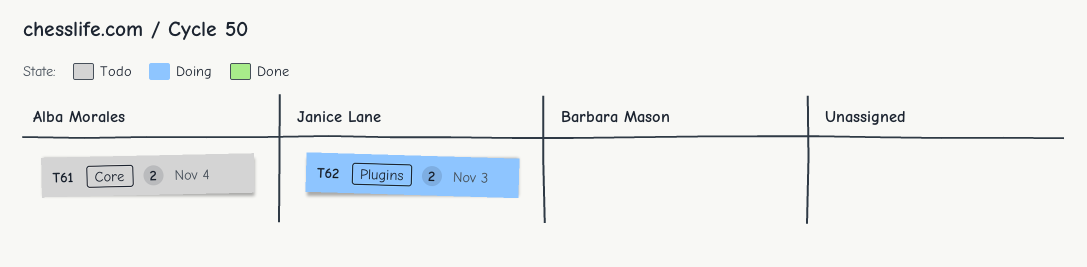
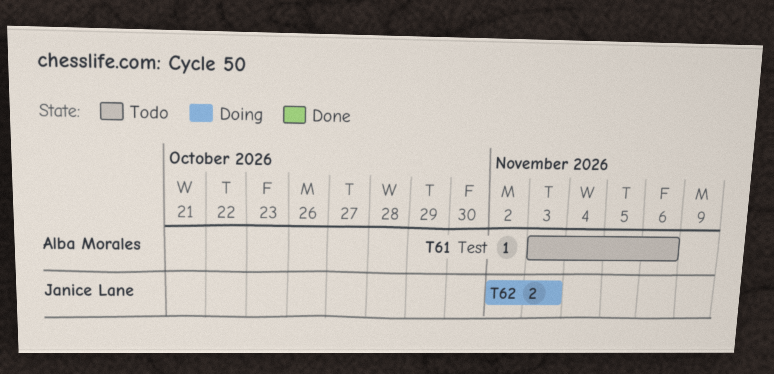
T61, estimate: 2 -> 1
T61, due: Nov 4 -> Nov 6

